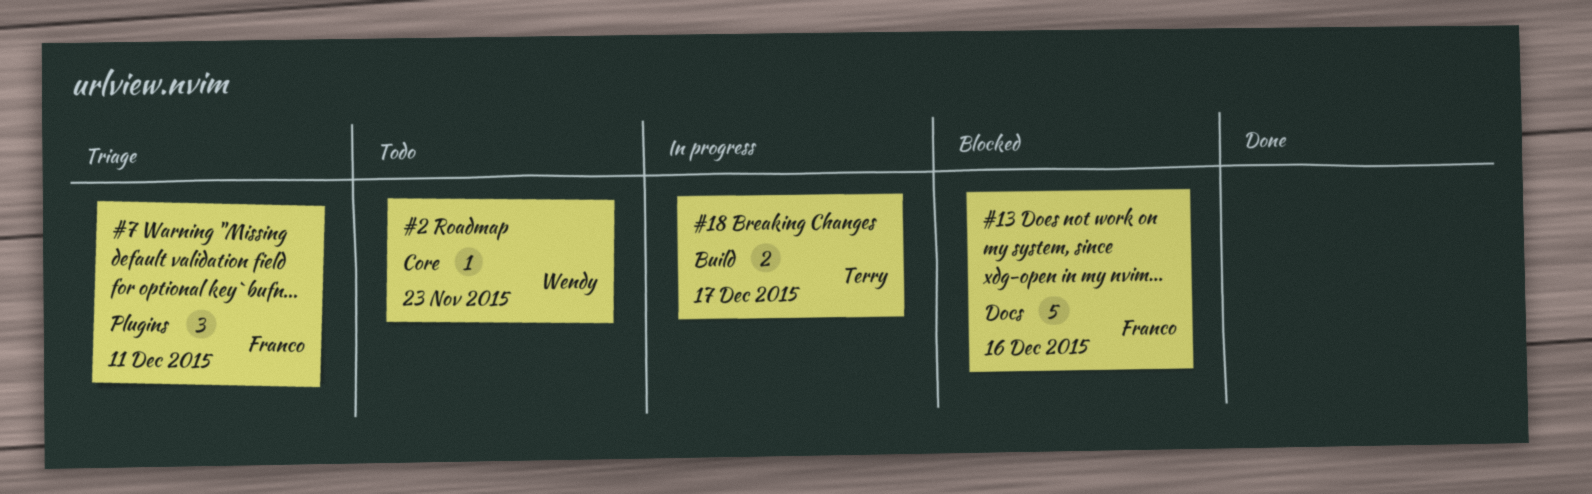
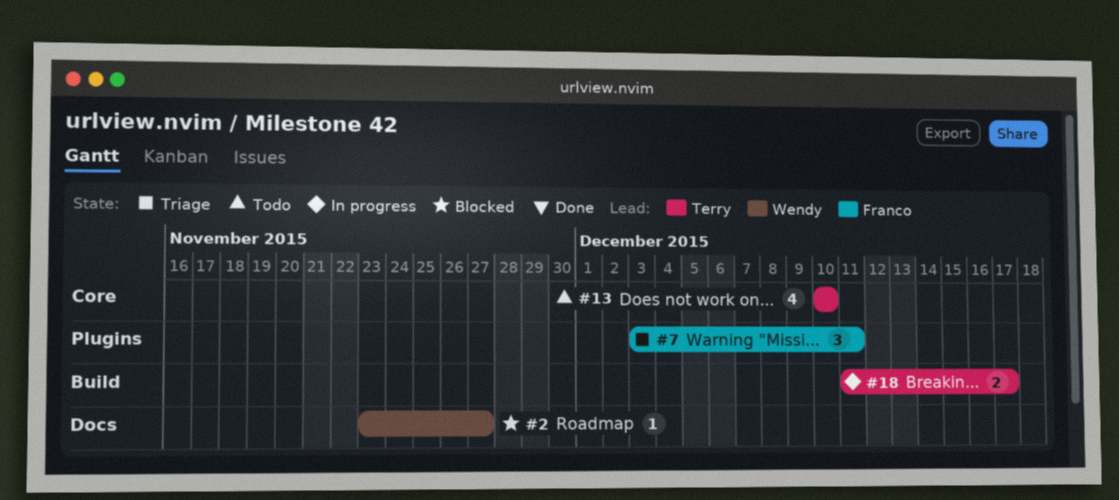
#2, status: Todo -> Blocked
#2, label: Core -> Docs
#2, due: Nov 23 -> Nov 27
#13, status: Blocked -> Todo
#13, owner: Franco -> Terry
#13, label: Docs -> Core
#13, estimate: 5 -> 4
#13, due: Dec 16 -> Dec 10

